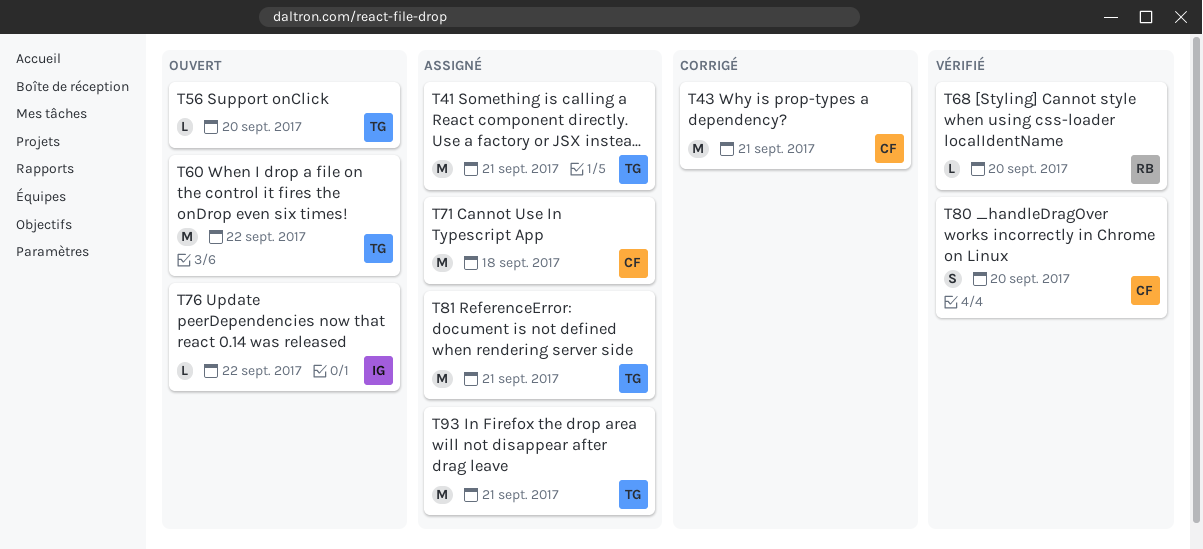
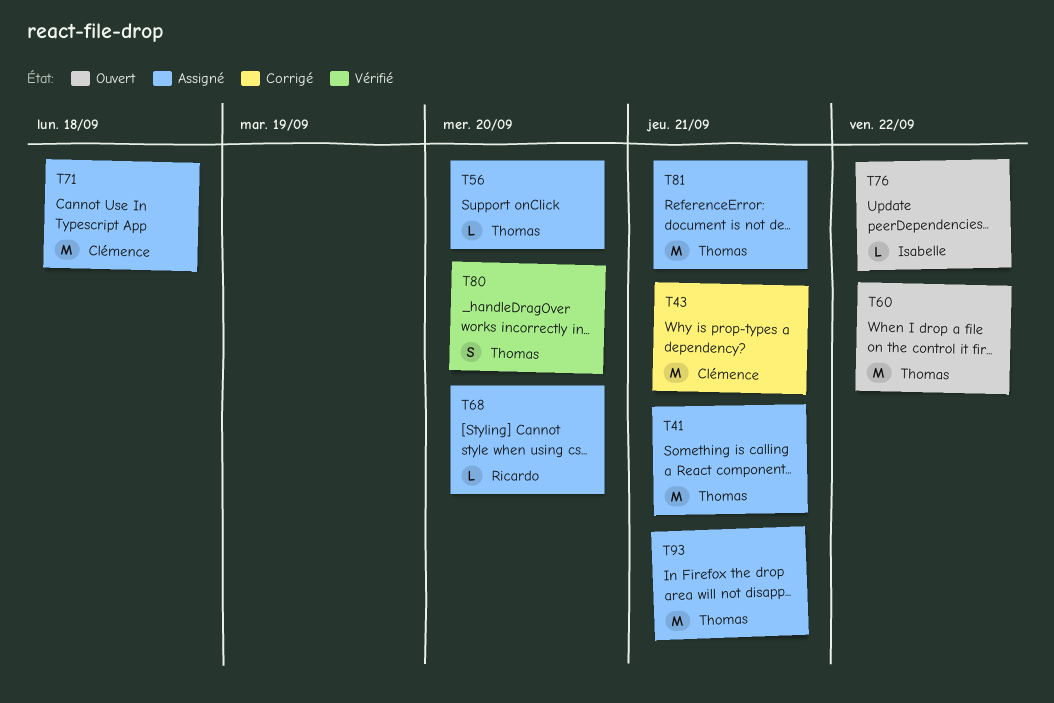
T56, status: Ouvert -> Assigné
T68, status: Vérifié -> Assigné
T80, owner: Clémence -> Thomas

